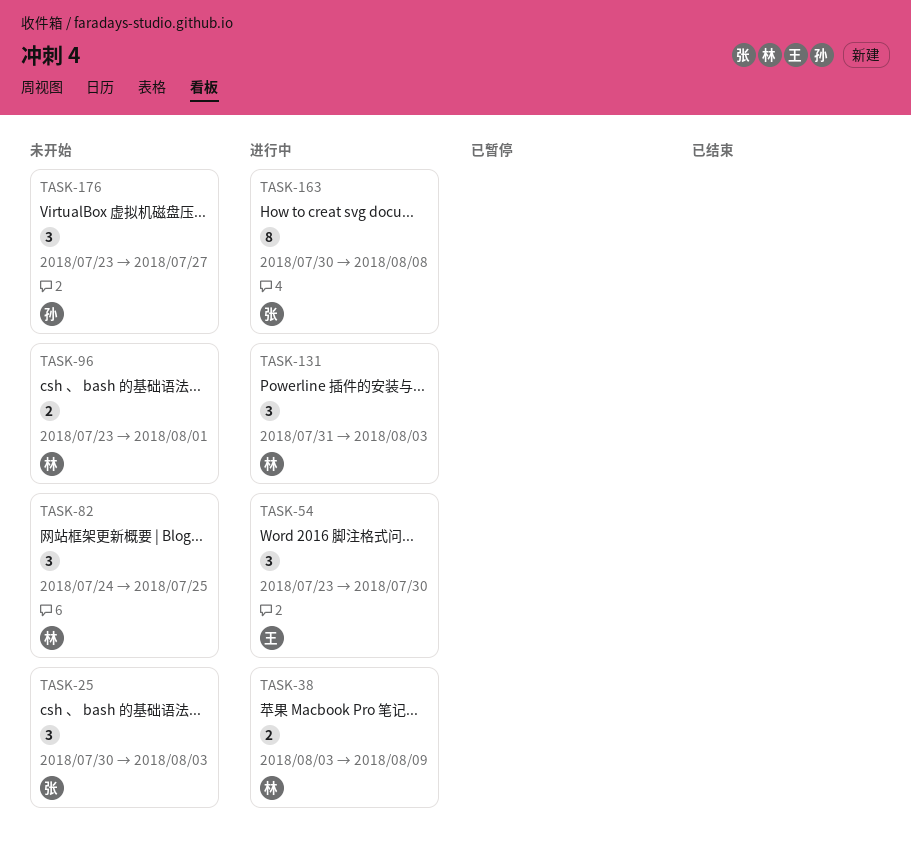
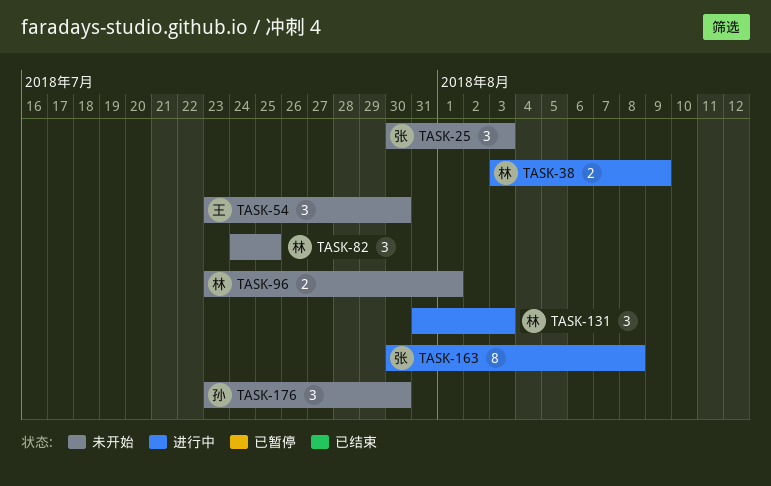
TASK-54, status: 进行中 -> 未开始
TASK-176, due: Jul 27 -> Jul 30

